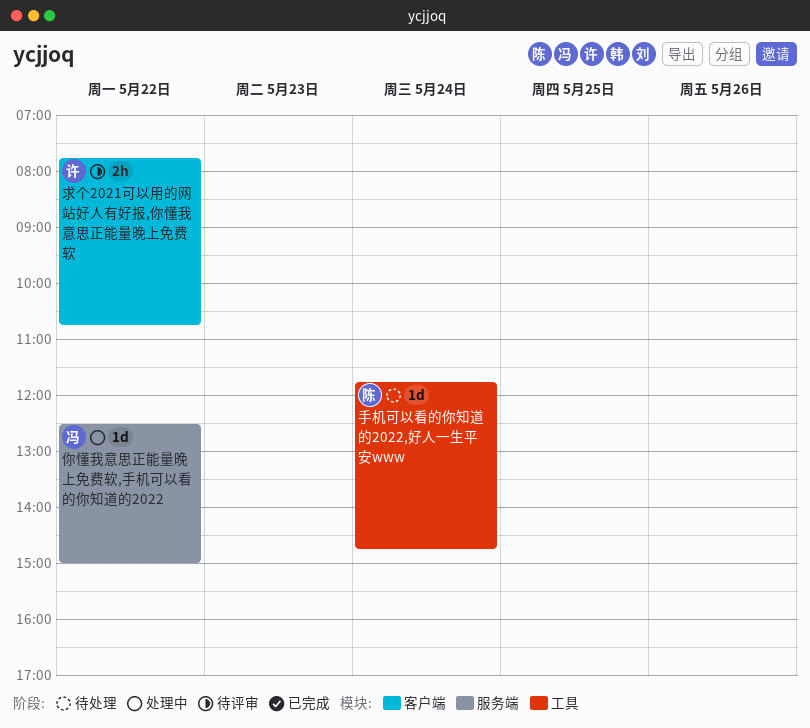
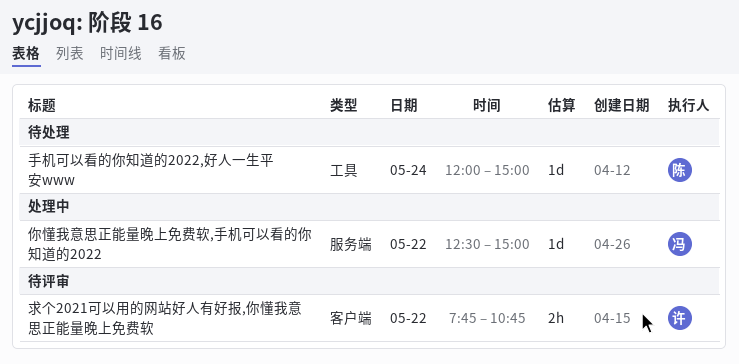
手机可以看的你知道的2022,好人一生平安www, begins: 11:45 -> 12:00
手机可以看的你知道的2022,好人一生平安www, ends: 14:45 -> 15:00

